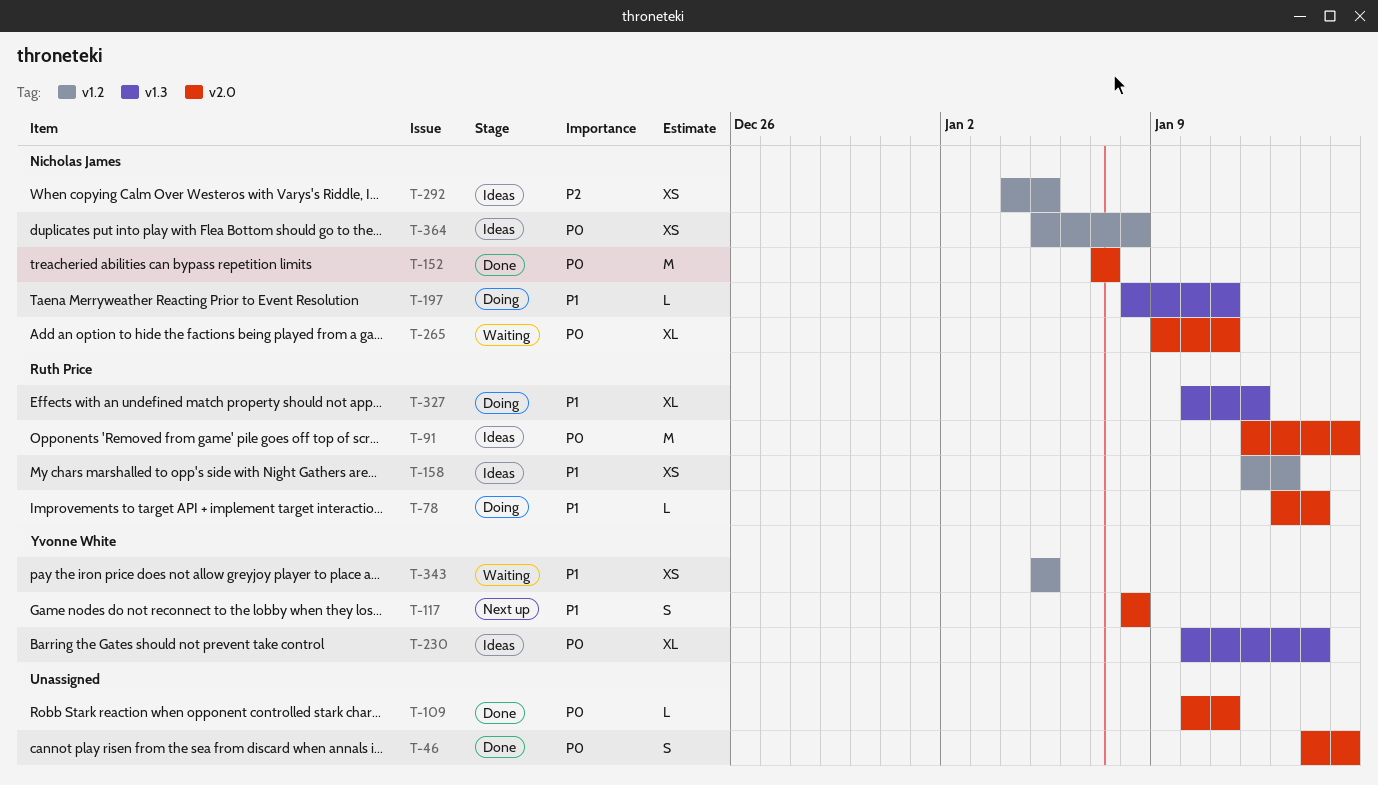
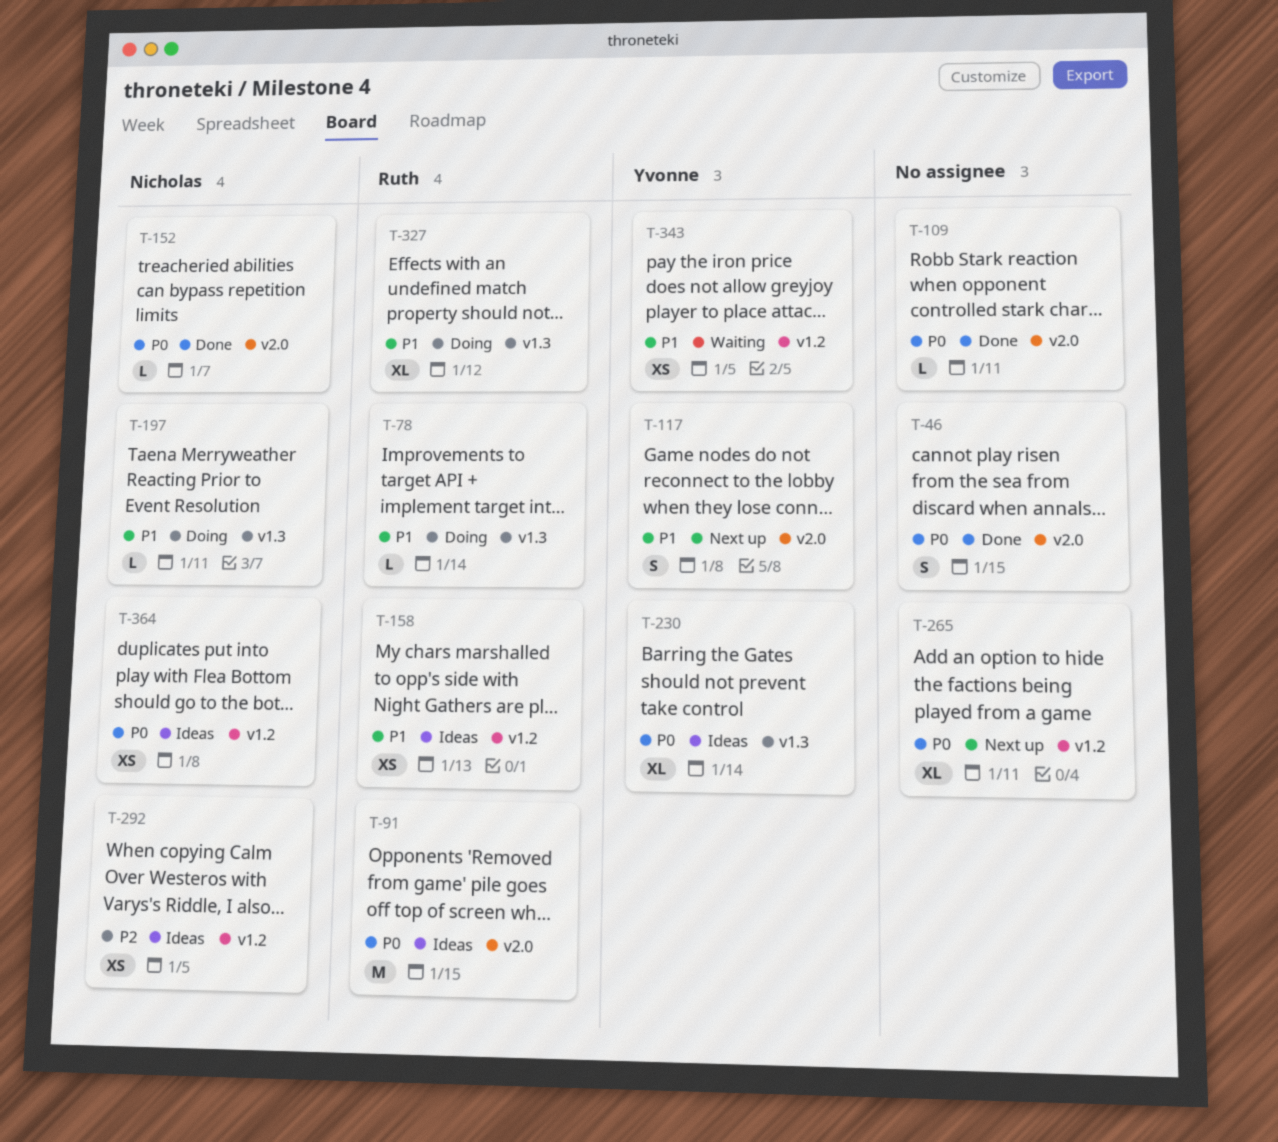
T-78, label: v2.0 -> v1.3
T-152, estimate: M -> L
T-265, status: Waiting -> Next up
T-265, owner: Nicholas James -> none
T-265, label: v2.0 -> v1.2

